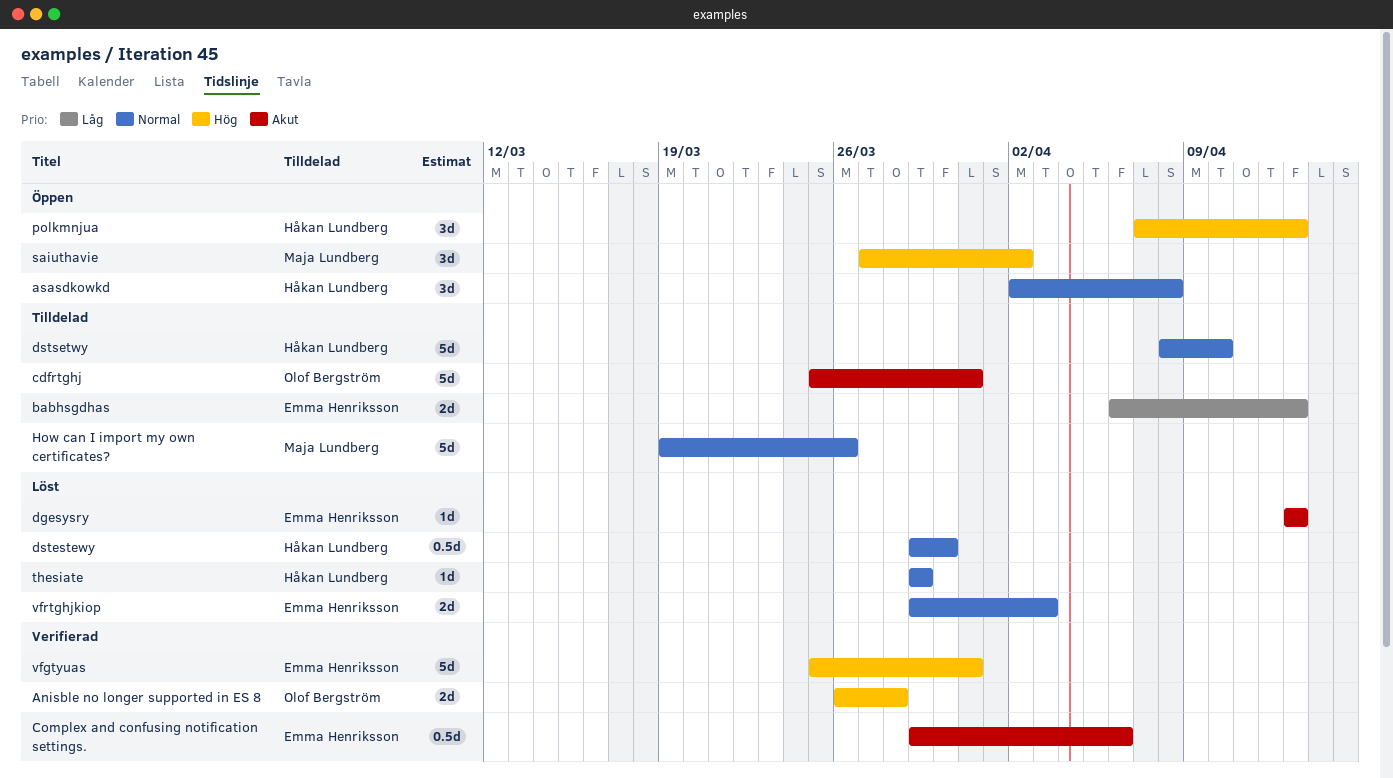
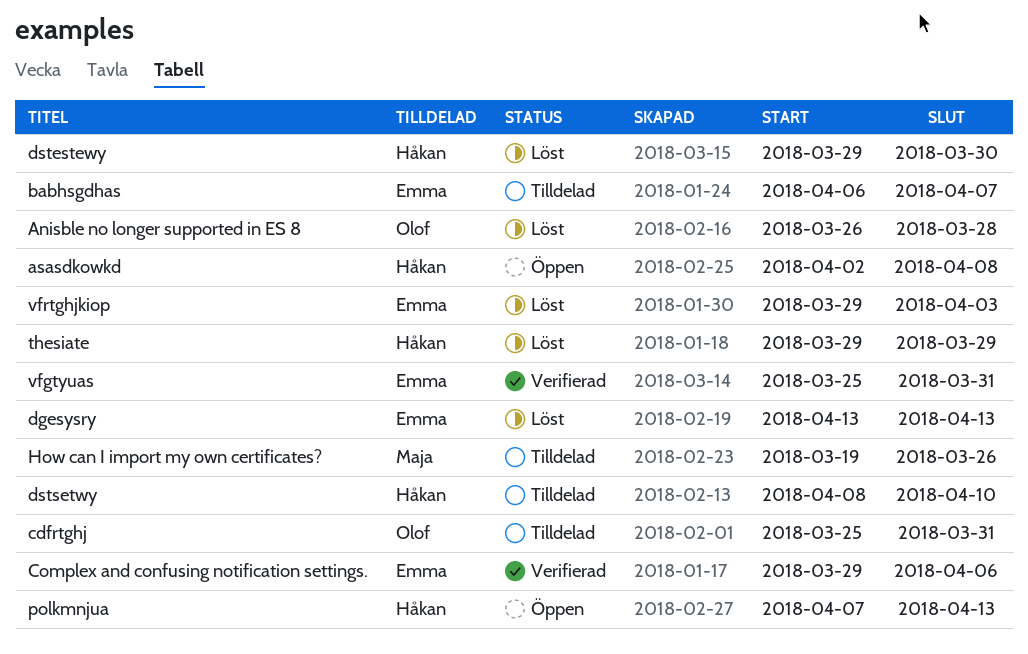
Anisble no longer supported in ES 8, status: Verifierad -> Löst
babhsgdhas, due: Apr 13 -> Apr 7
saiuthavie: present -> none

